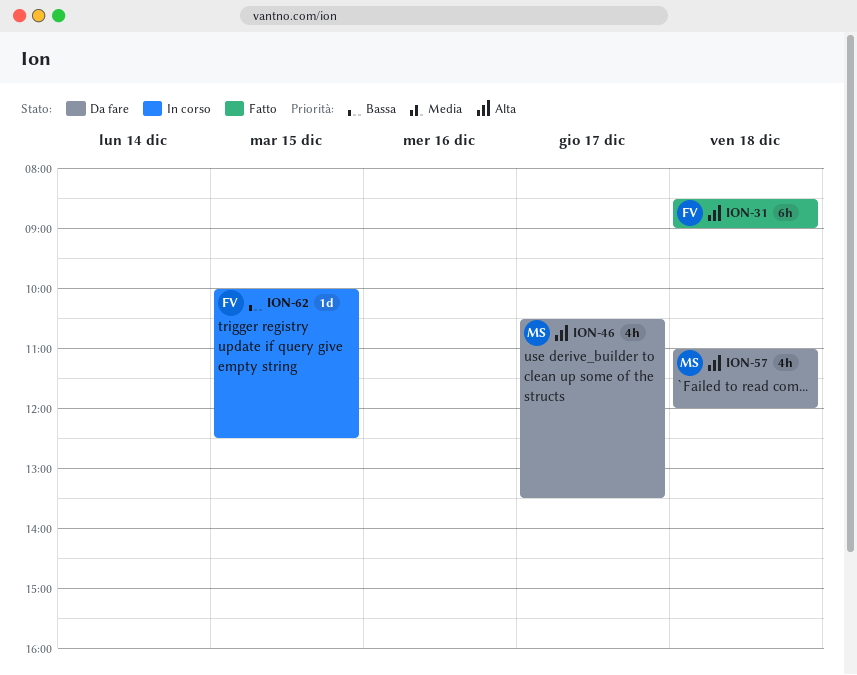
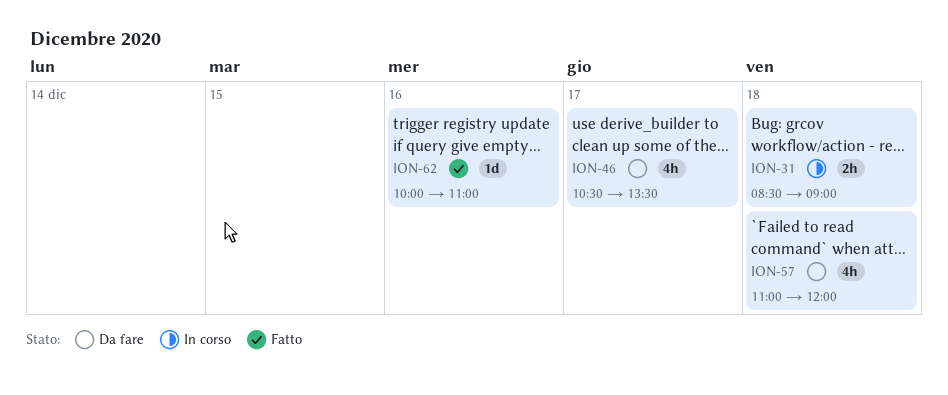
ION-31, status: Fatto -> In corso
ION-31, estimate: 6h -> 2h
ION-62, status: In corso -> Fatto
ION-62, day: Dec 15 -> Dec 16
ION-62, ends: 12:30 -> 11:00

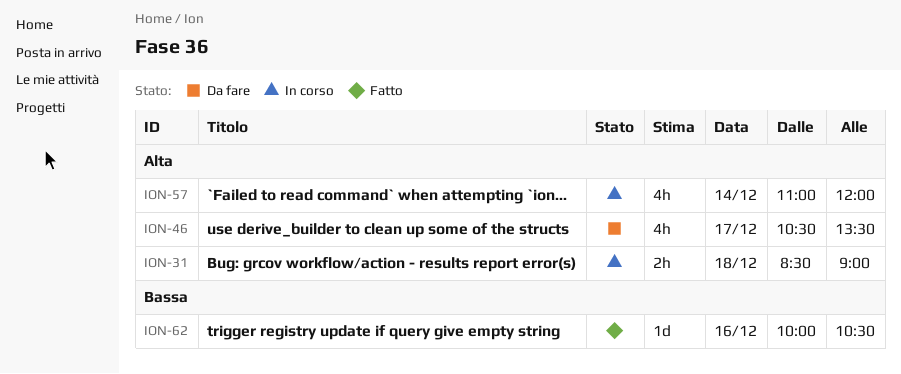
ION-57, status: Da fare -> In corso
ION-57, day: Dec 18 -> Dec 14
ION-62, ends: 11:00 -> 10:30

